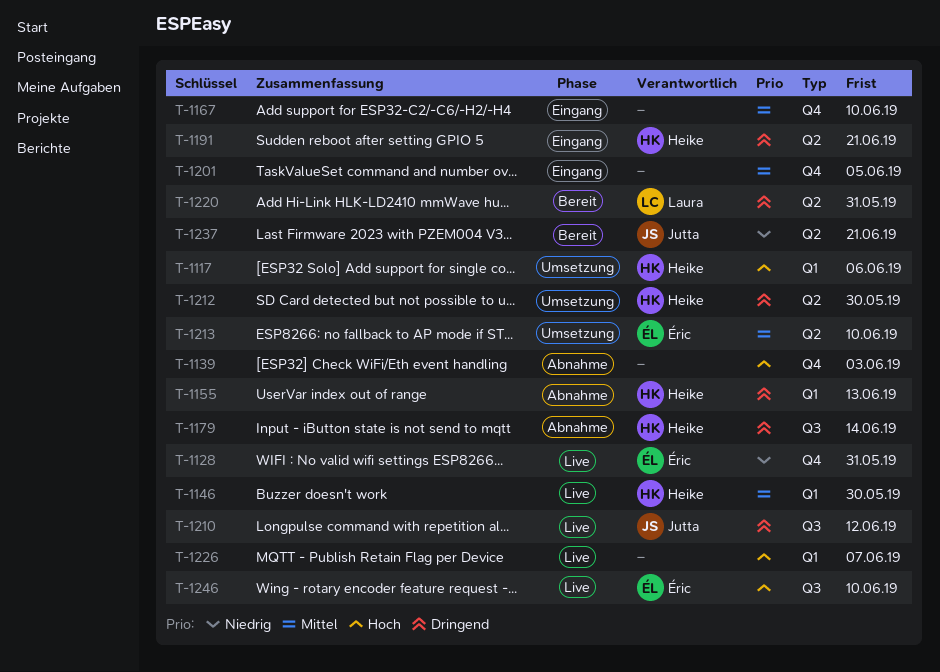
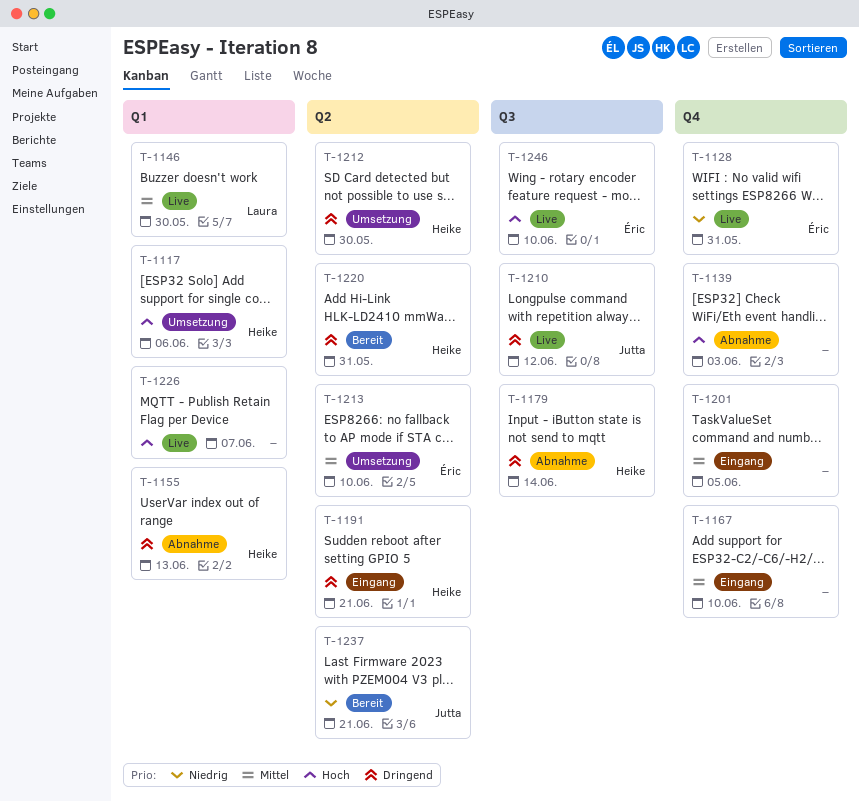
T-1146, owner: Heike -> Laura
T-1220, owner: Laura -> Heike

